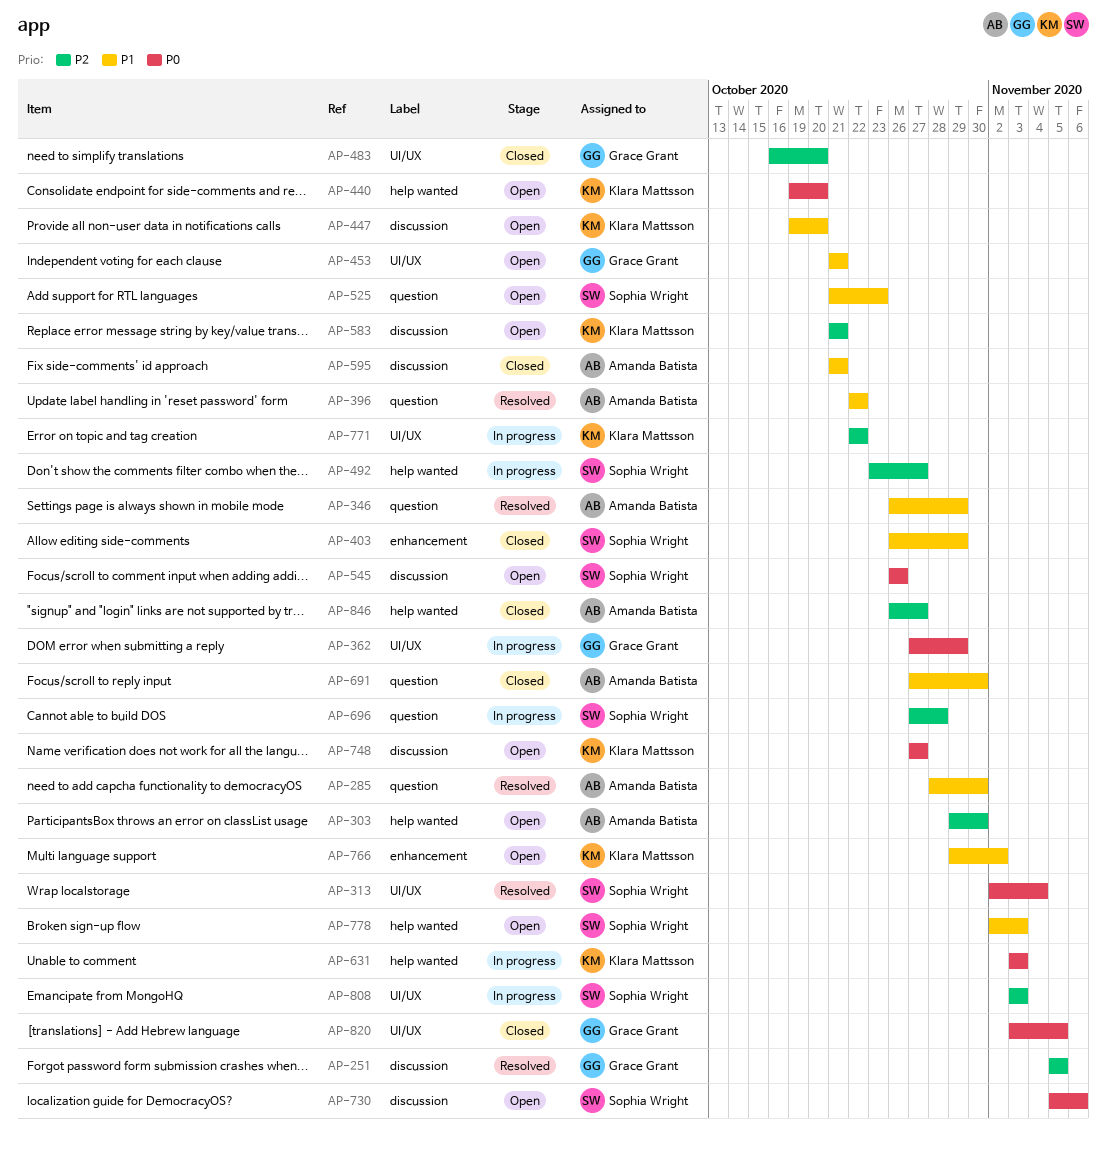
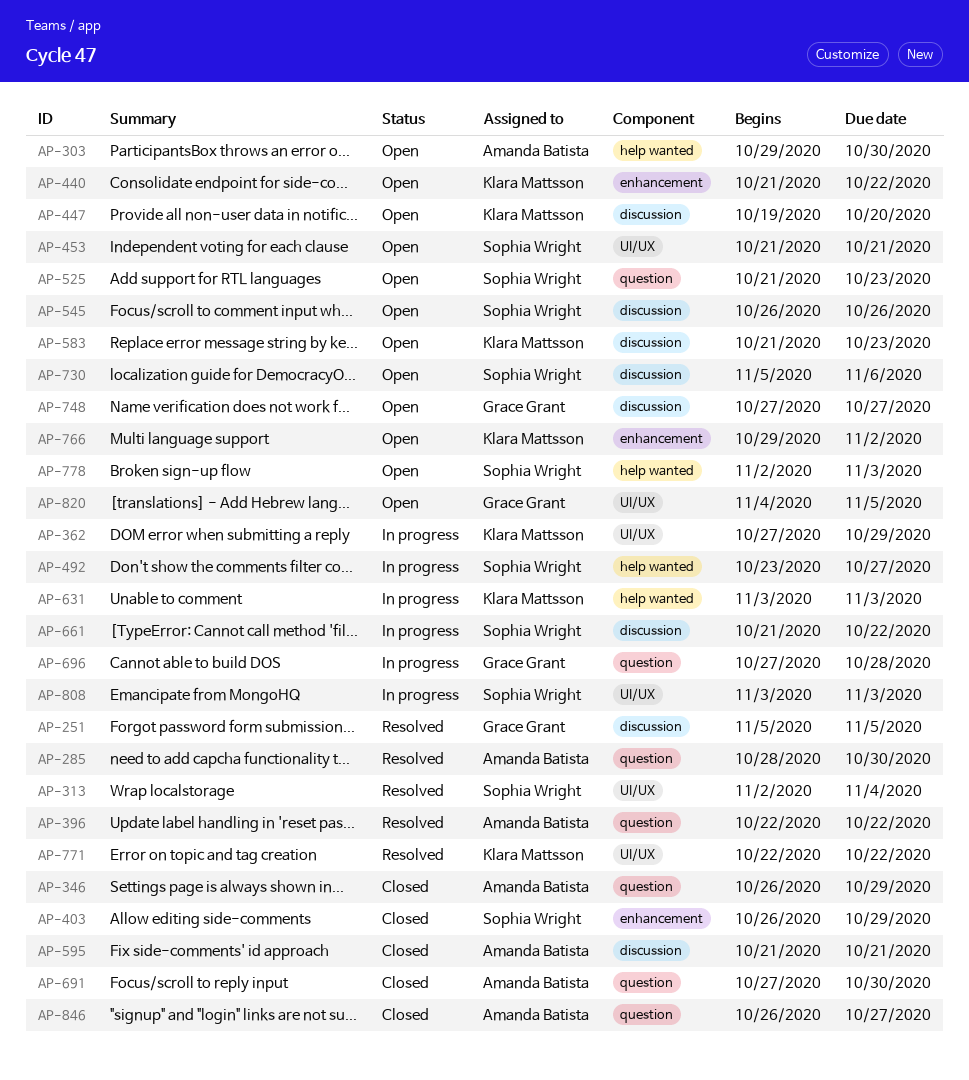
AP-346, status: Resolved -> Closed
AP-362, owner: Grace Grant -> Klara Mattsson
AP-440, label: help wanted -> enhancement
AP-440, start: Oct 19 -> Oct 21
AP-440, due: Oct 20 -> Oct 22
AP-453, owner: Grace Grant -> Sophia Wright
AP-483: present -> none
AP-583, due: Oct 21 -> Oct 23
AP-661: none -> present
AP-696, owner: Sophia Wright -> Grace Grant
AP-748, owner: Klara Mattsson -> Grace Grant
AP-771, status: In progress -> Resolved
AP-820, status: Closed -> Open
AP-820, start: Nov 3 -> Nov 4
AP-846, label: help wanted -> question

